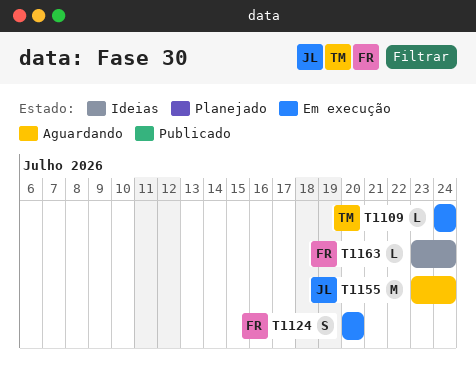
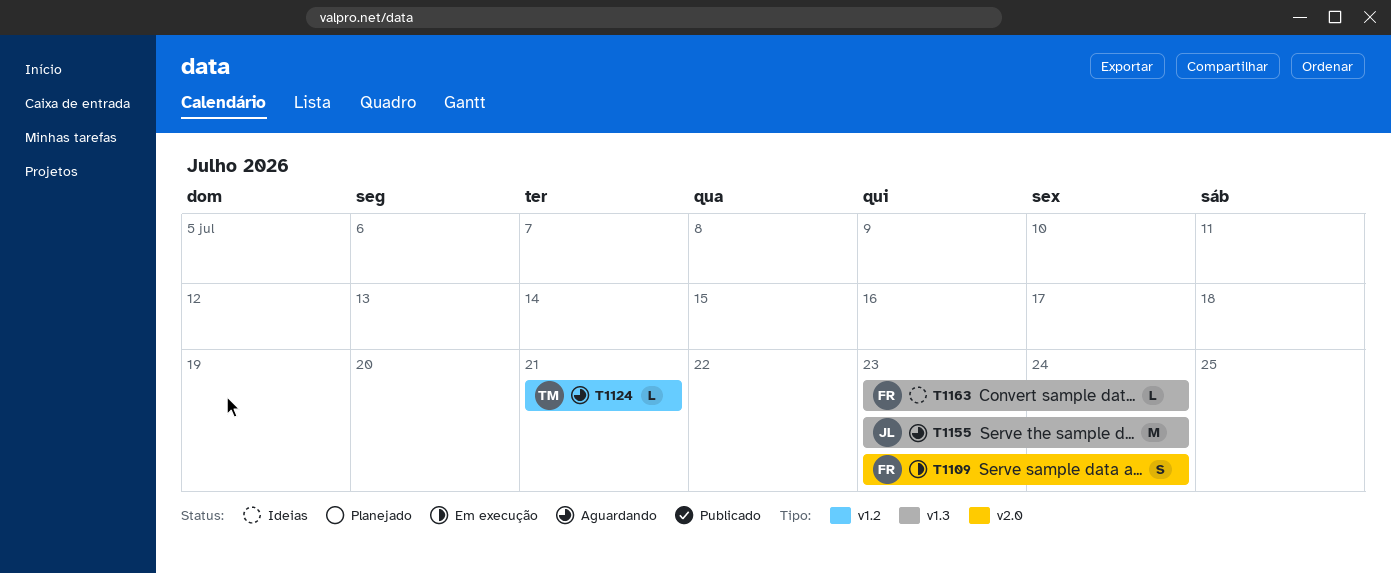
T1109, owner: TM -> FR
T1109, estimate: L -> S
T1109, start: Jul 24 -> Jul 23
T1124, status: Em execução -> Aguardando
T1124, owner: FR -> TM
T1124, estimate: S -> L
T1124, start: Jul 20 -> Jul 21
T1124, due: Jul 20 -> Jul 21

